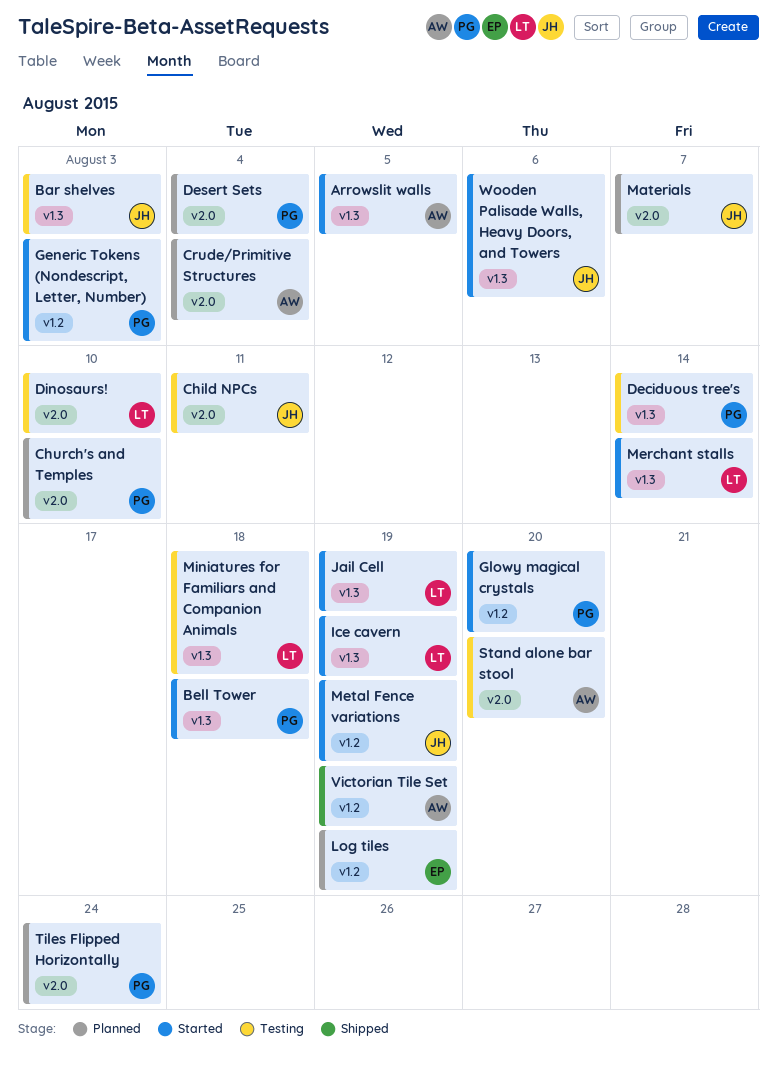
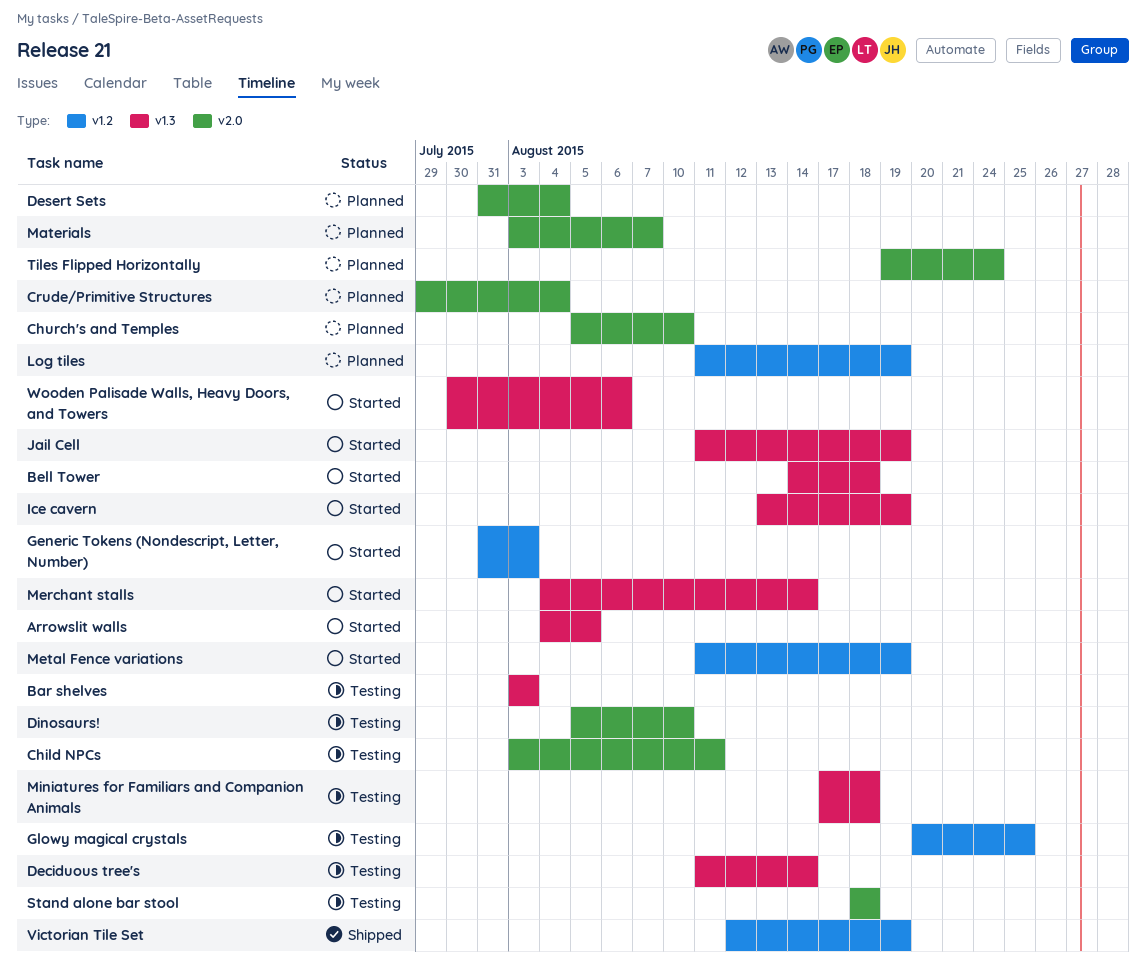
Glowy magical crystals, status: Started -> Testing
Glowy magical crystals, due: Aug 20 -> Aug 25
Stand alone bar stool, due: Aug 20 -> Aug 18

